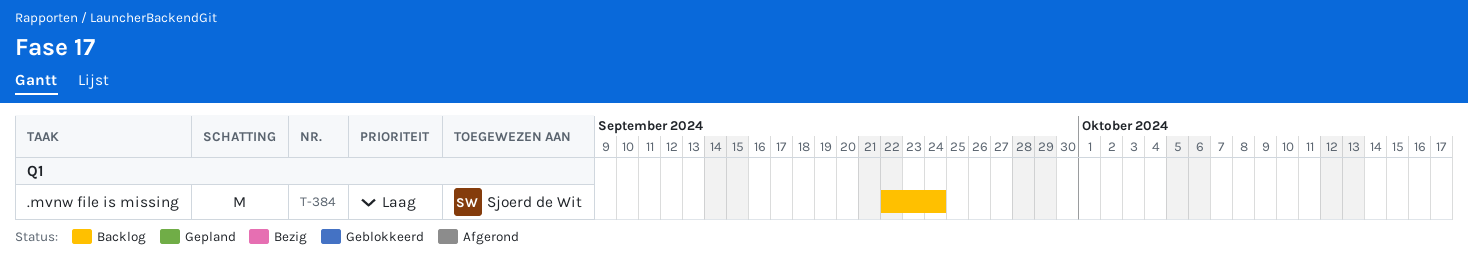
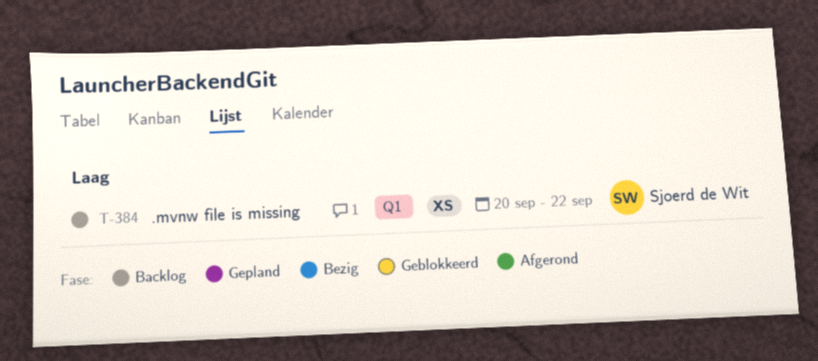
T-384, estimate: M -> XS
T-384, start: Sep 22 -> Sep 20
T-384, due: Sep 24 -> Sep 22

